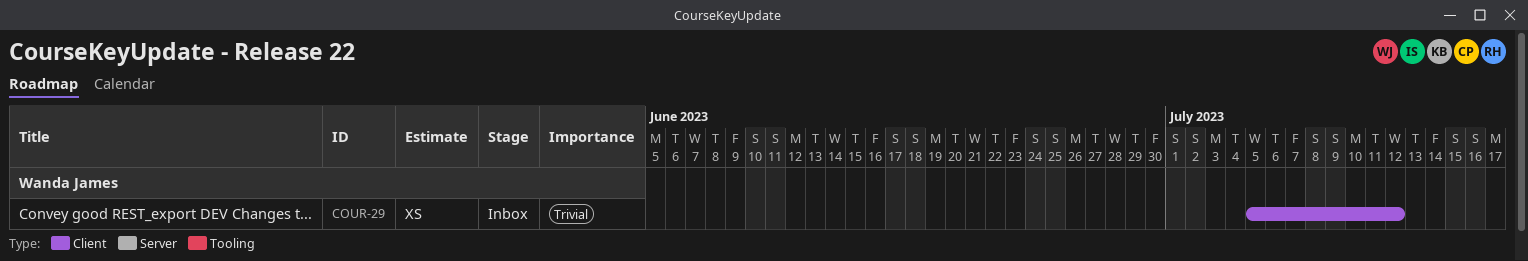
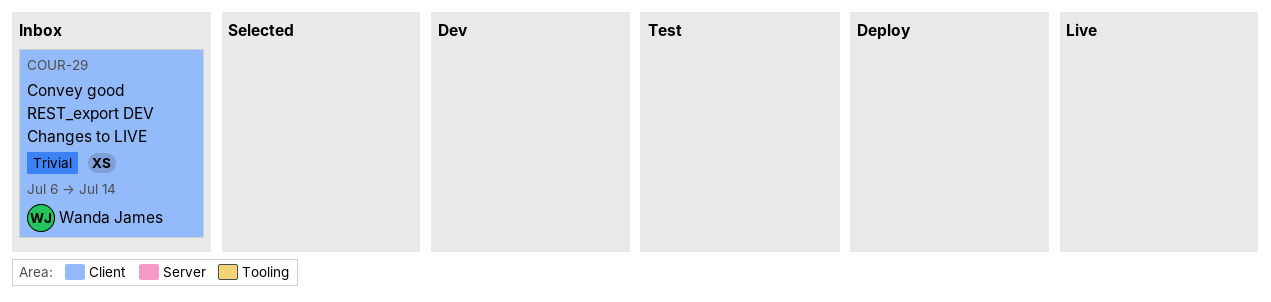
COUR-29, start: Jul 5 -> Jul 6
COUR-29, due: Jul 12 -> Jul 14

